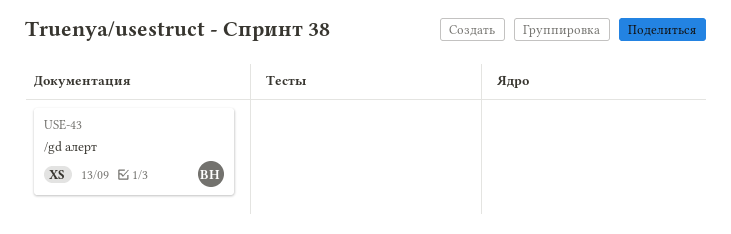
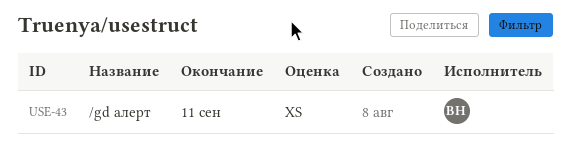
USE-43, due: Sep 13 -> Sep 11

